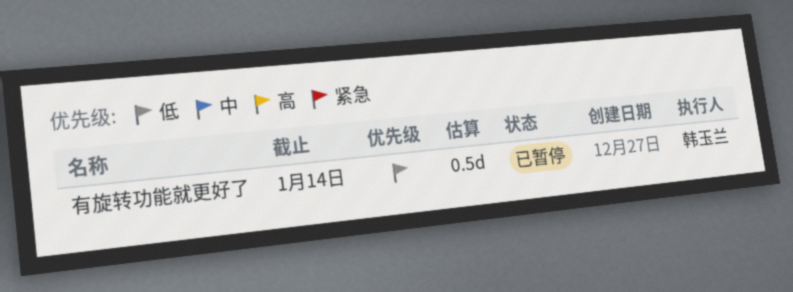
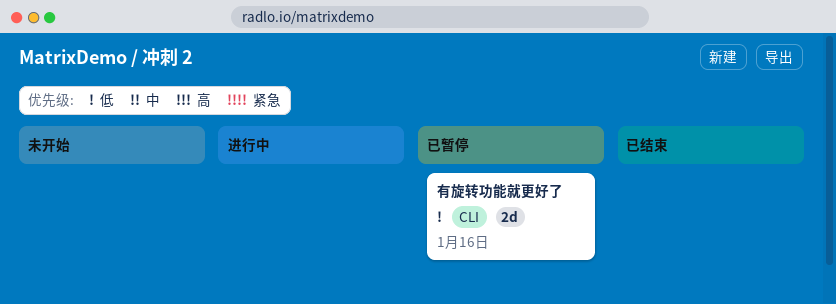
有旋转功能就更好了, estimate: 0.5d -> 2d
有旋转功能就更好了, due: Jan 14 -> Jan 16

